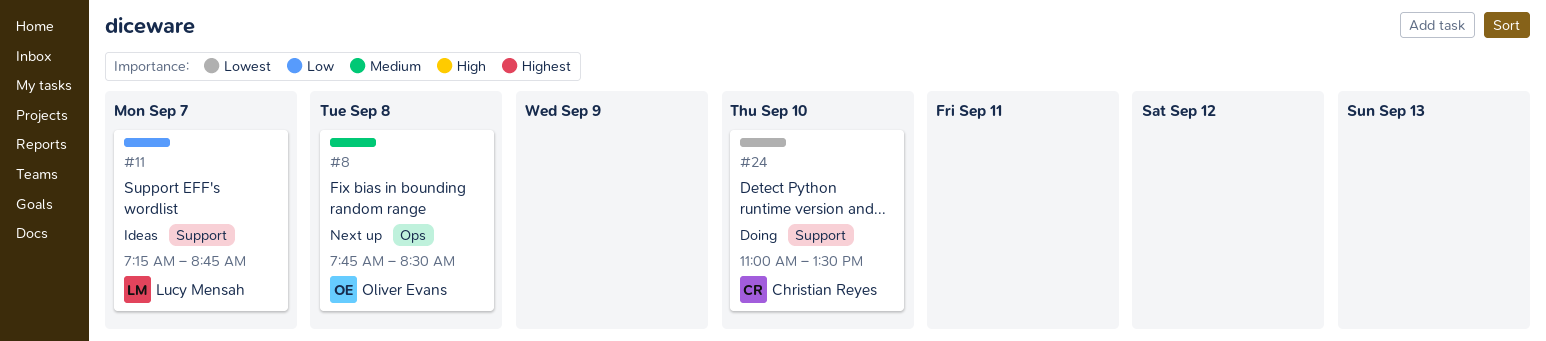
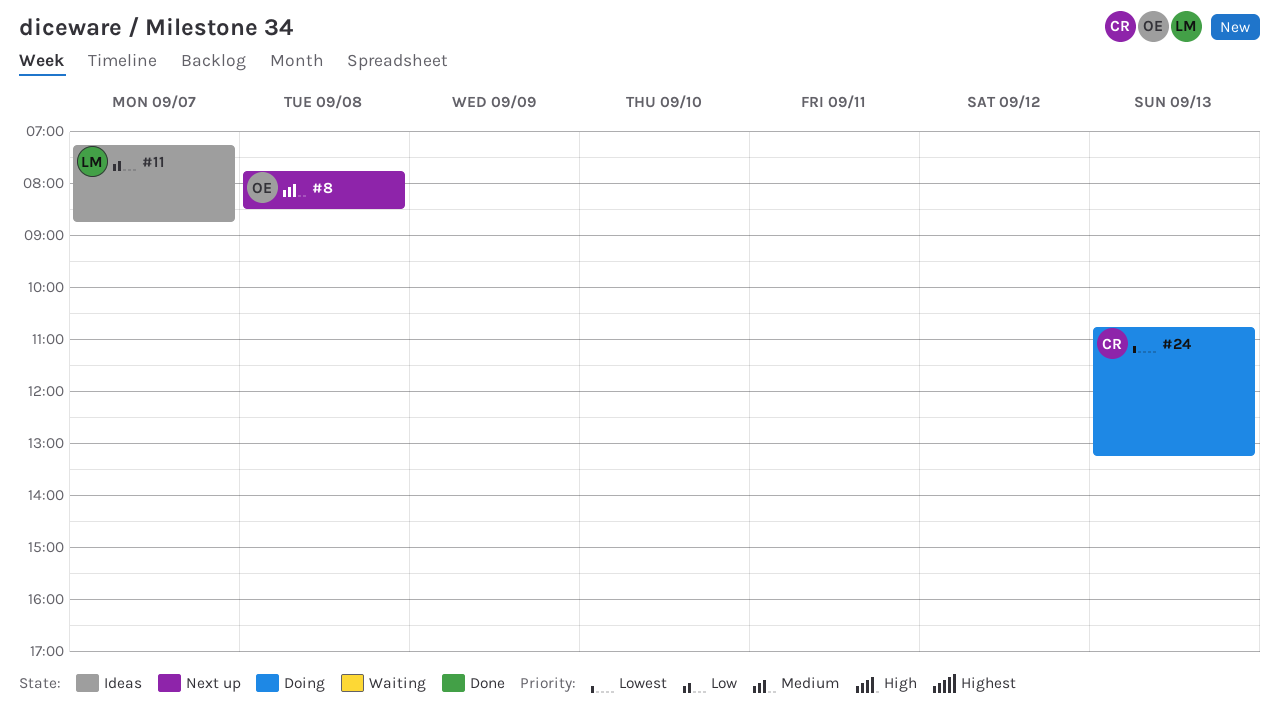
#24, day: Sep 10 -> Sep 13
#24, begins: 11:00 -> 10:45
#24, ends: 13:30 -> 13:15

